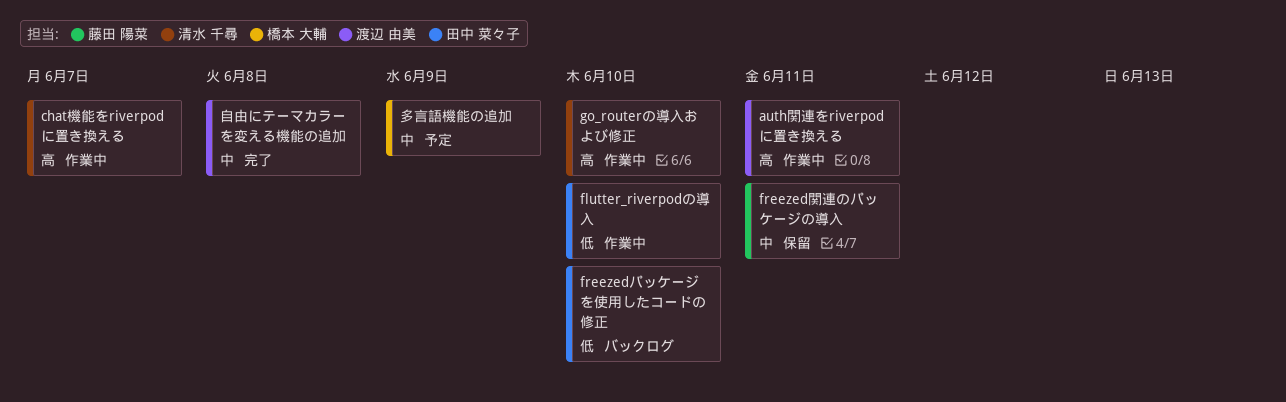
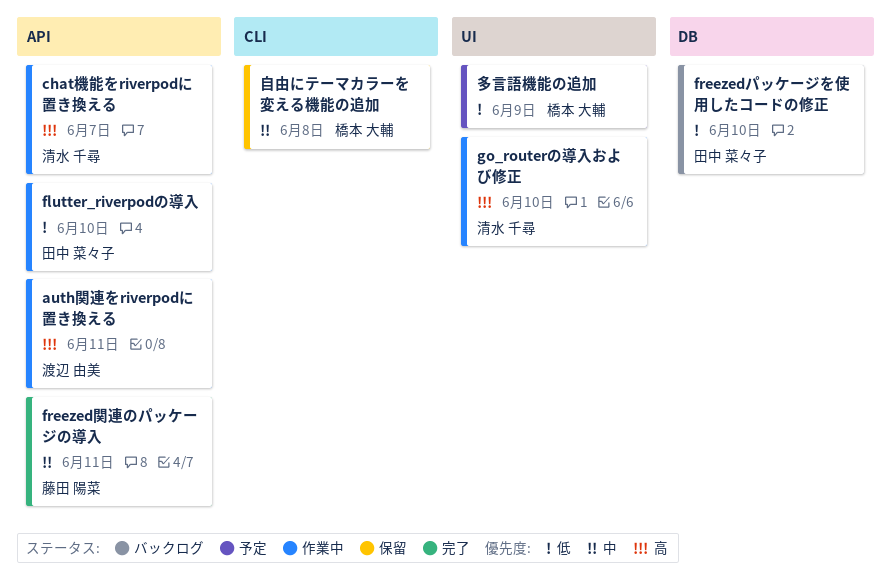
freezed関連のパッケージの導入, status: 保留 -> 完了
多言語機能の追加, priority: 中 -> 低
自由にテーマカラーを変える機能の追加, status: 完了 -> 保留
自由にテーマカラーを変える機能の追加, owner: 渡辺 由美 -> 橋本 大輔

